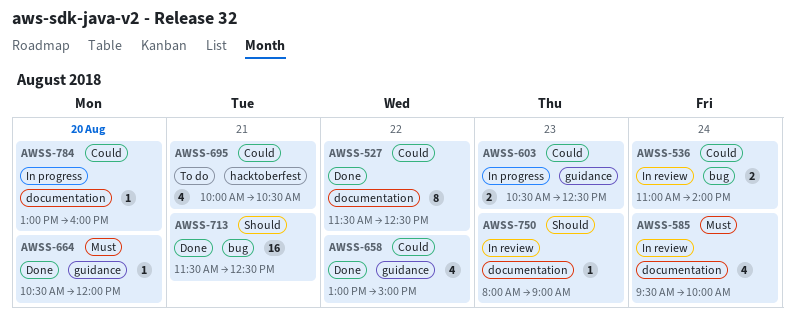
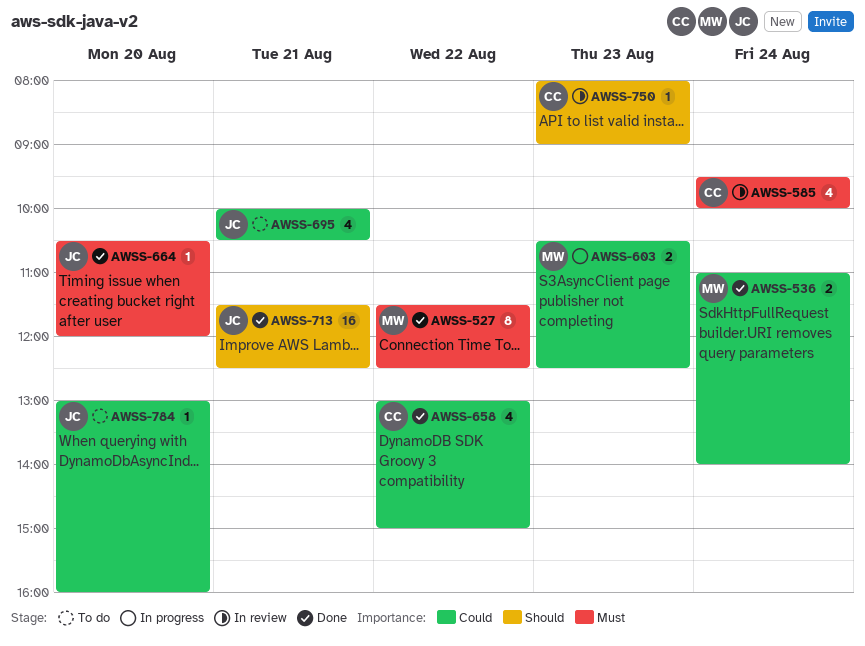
AWSS-527, priority: Could -> Must
AWSS-536, status: In review -> Done
AWSS-784, status: In progress -> To do

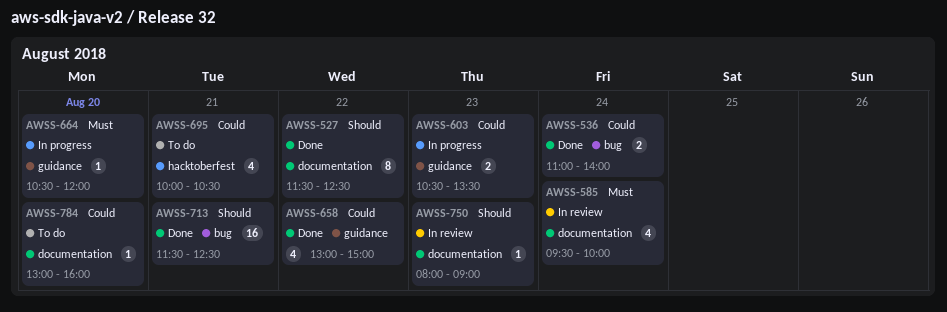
AWSS-527, priority: Must -> Should
AWSS-603, ends: 12:30 -> 13:30
AWSS-664, status: Done -> In progress

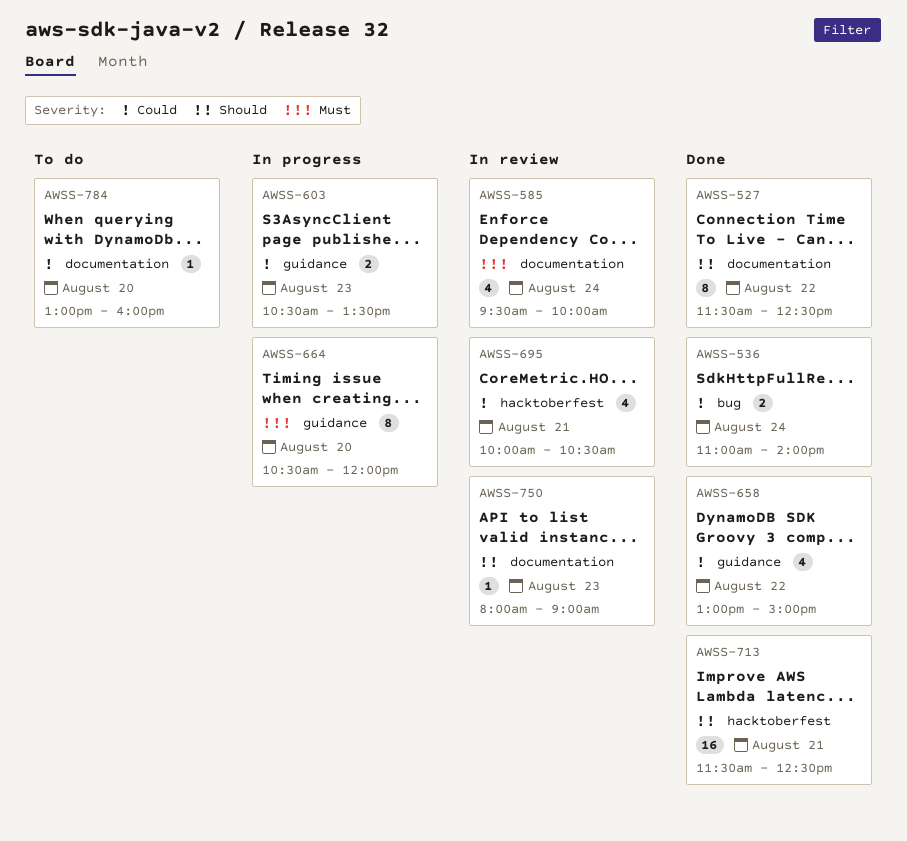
AWSS-664, estimate: 1 -> 8
AWSS-695, status: To do -> In review
AWSS-713, label: bug -> hacktoberfest

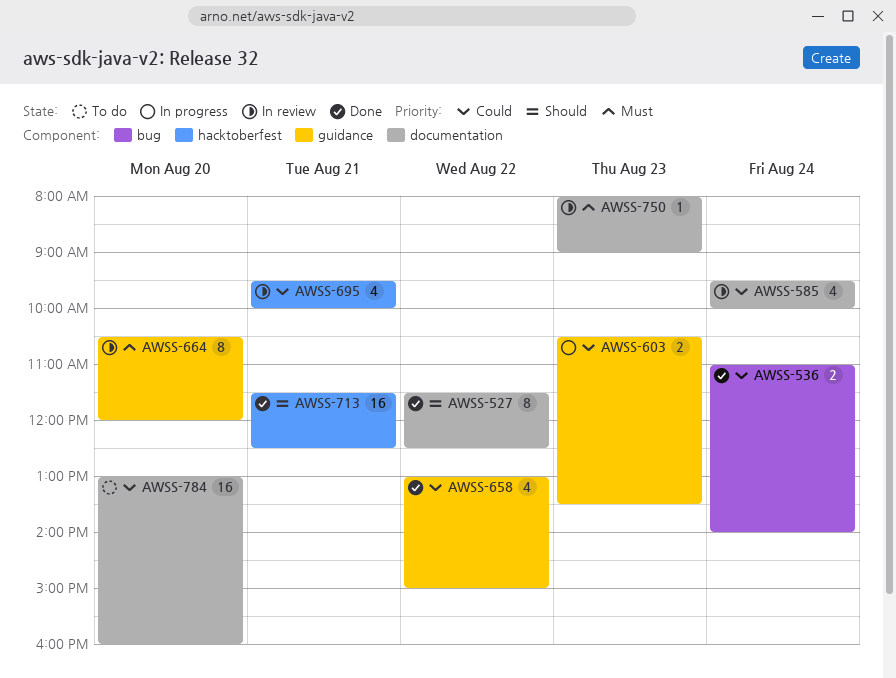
AWSS-585, priority: Must -> Could
AWSS-664, status: In progress -> In review
AWSS-695, begins: 10:00 -> 09:30
AWSS-695, ends: 10:30 -> 10:00
AWSS-750, priority: Should -> Must
AWSS-784, estimate: 1 -> 16

